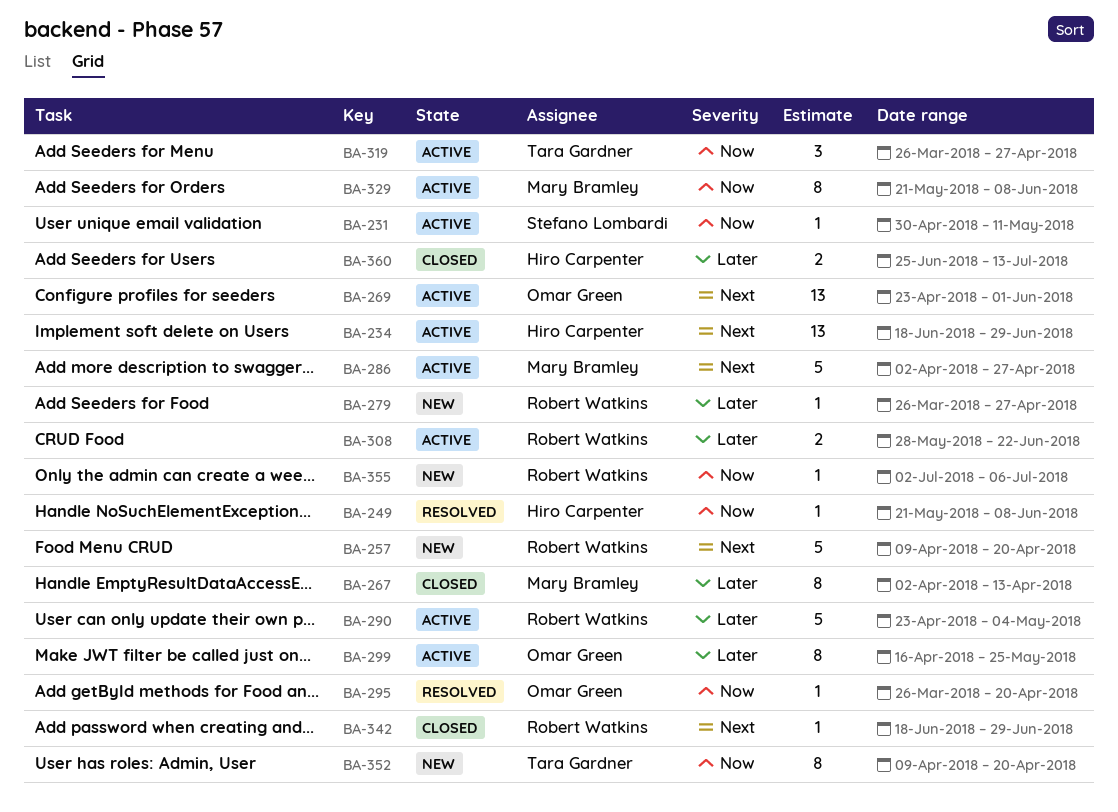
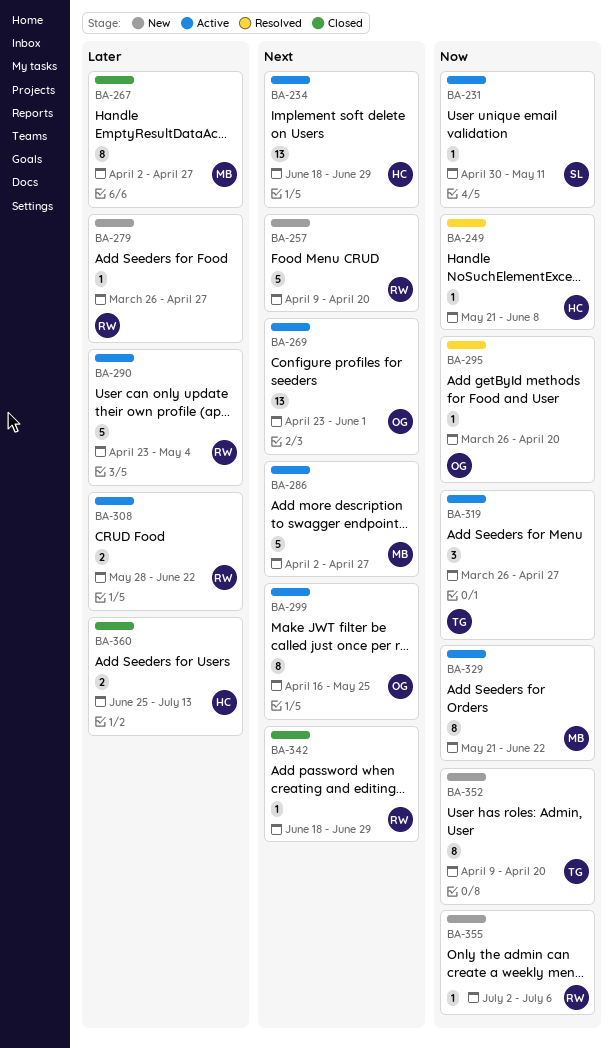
BA-267, due: Apr 13 -> Apr 27
BA-299, priority: Later -> Next
BA-329, due: Jun 8 -> Jun 22

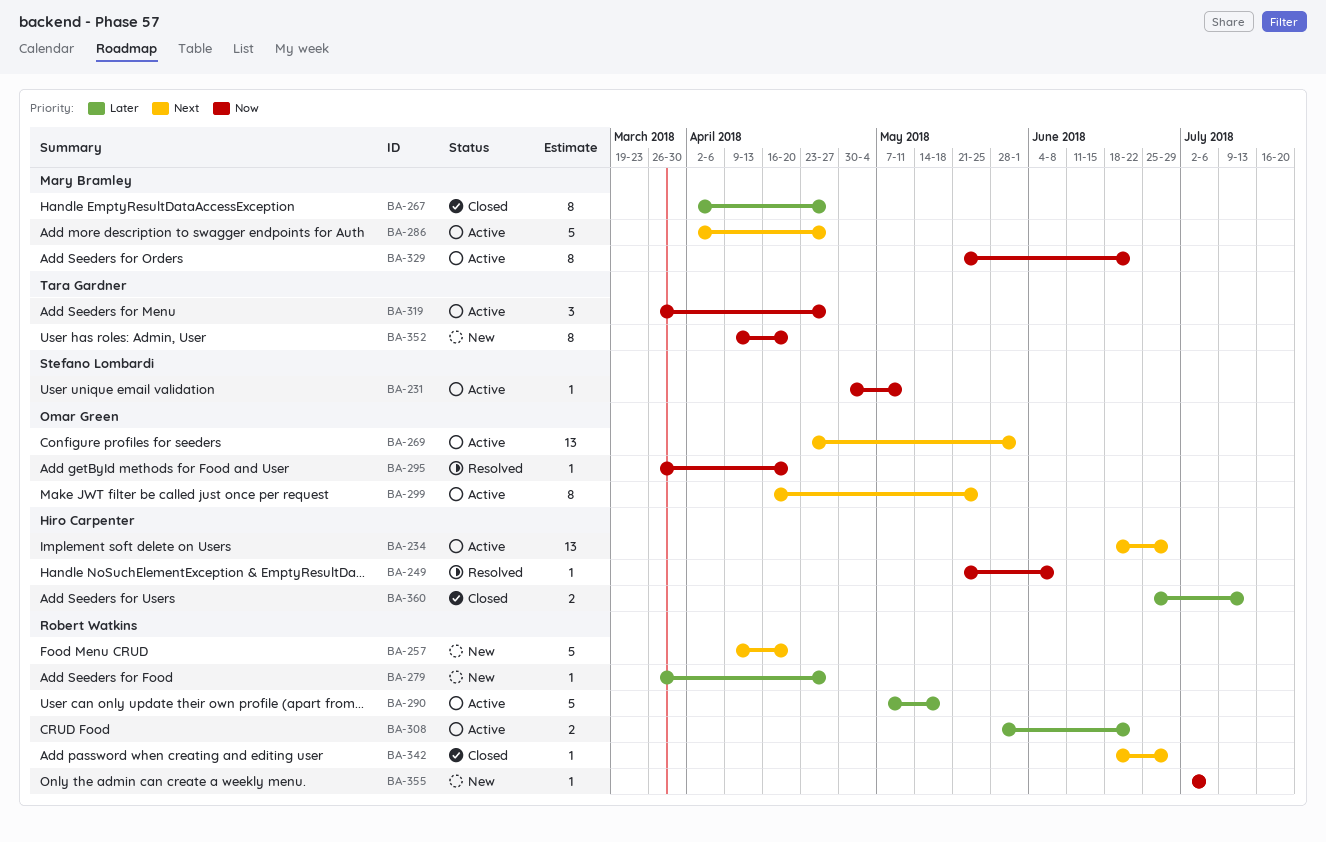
BA-290, start: Apr 23 -> May 7
BA-290, due: May 4 -> May 18

